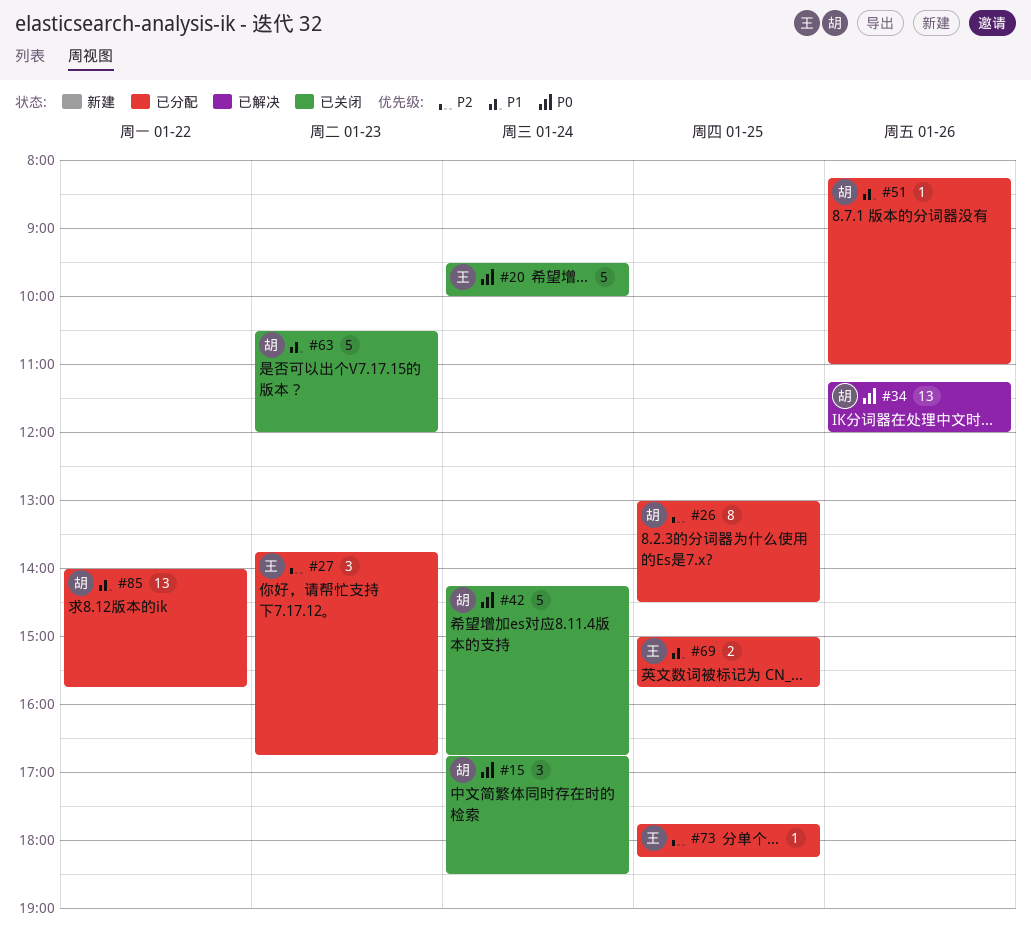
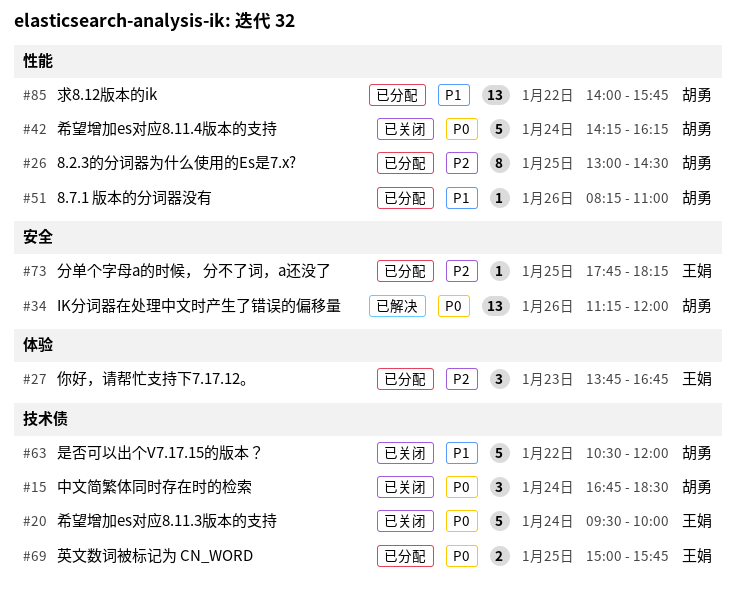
#42, ends: 16:45 -> 16:15
#63, day: Jan 23 -> Jan 22
#69, priority: P1 -> P0

